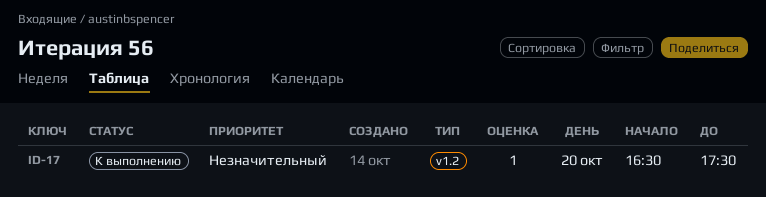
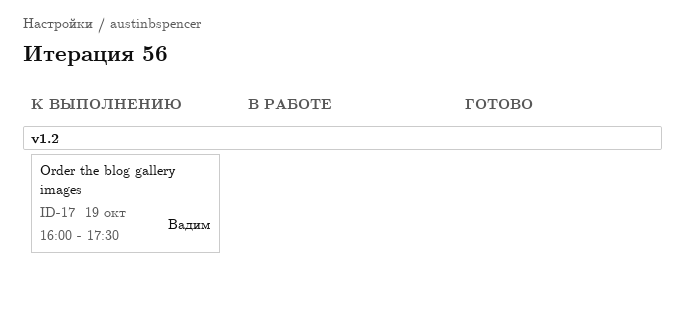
ID-17, day: Oct 20 -> Oct 19
ID-17, begins: 16:30 -> 16:00

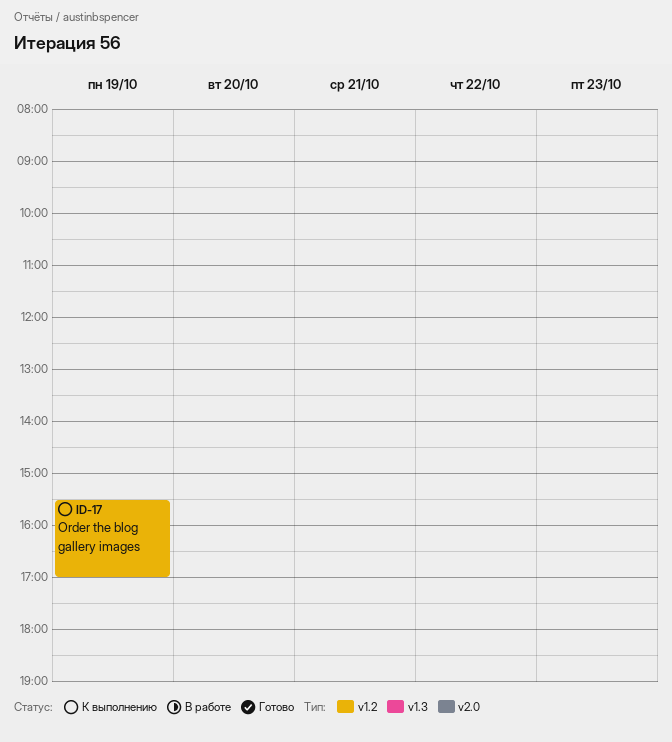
ID-17, begins: 16:00 -> 15:30
ID-17, ends: 17:30 -> 17:00

